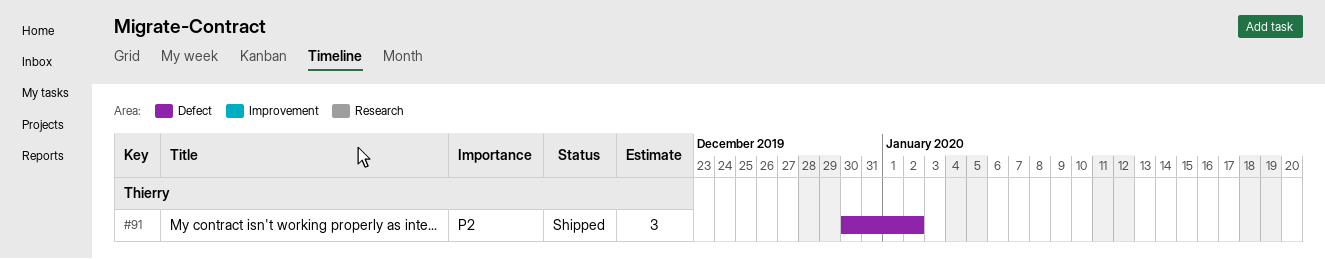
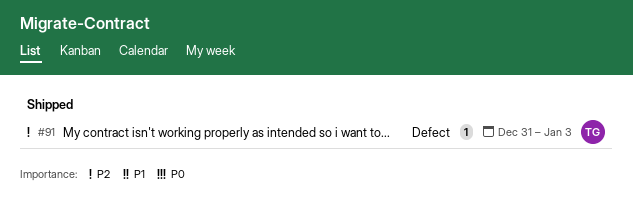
#91, estimate: 3 -> 1
#91, start: Dec 30 -> Dec 31
#91, due: Jan 2 -> Jan 3

